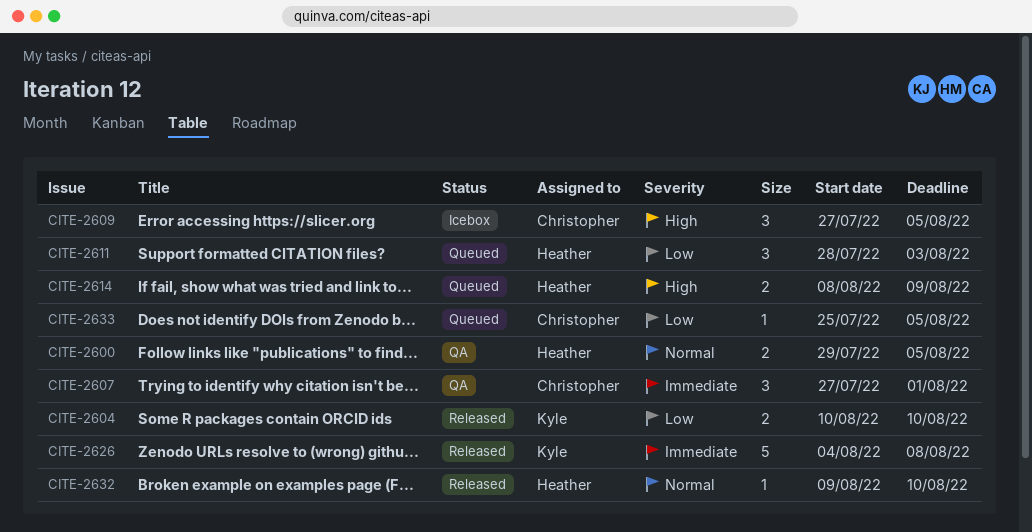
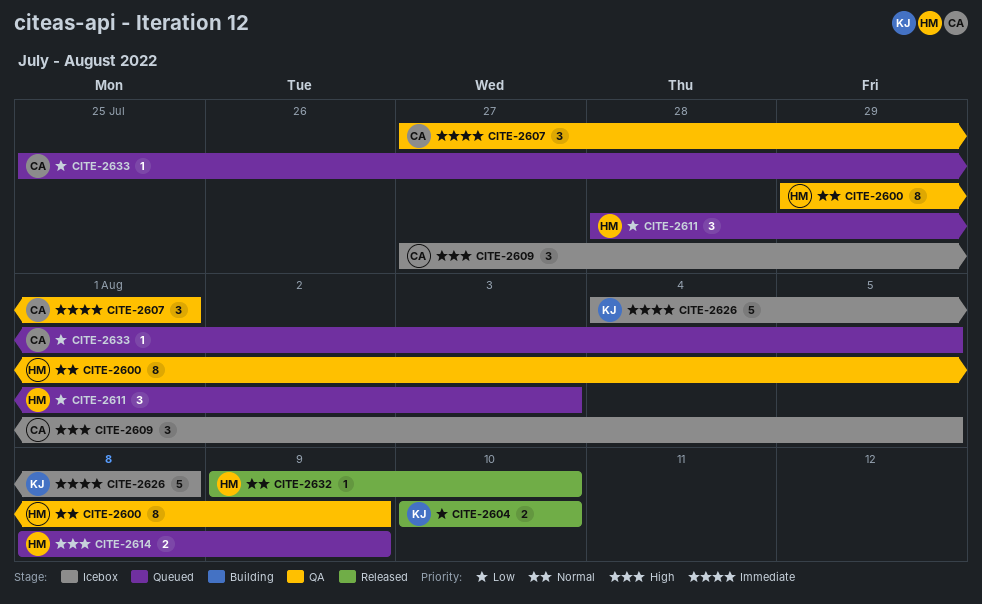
CITE-2600, estimate: 2 -> 8
CITE-2600, due: Aug 5 -> Aug 9
CITE-2626, status: Released -> Icebox

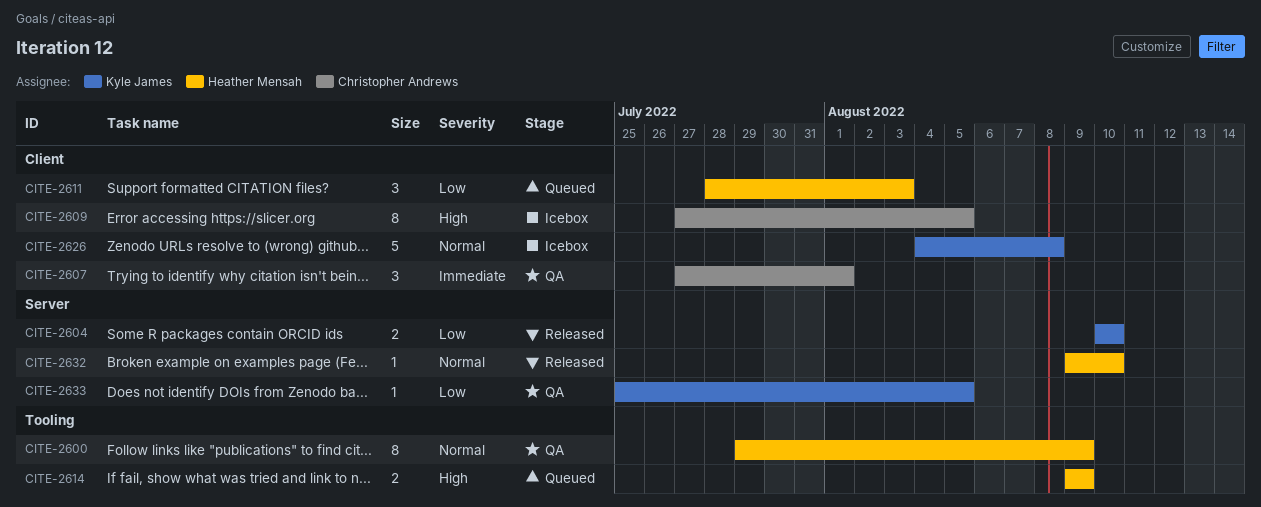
CITE-2609, estimate: 3 -> 8
CITE-2614, start: Aug 8 -> Aug 9
CITE-2626, priority: Immediate -> Normal
CITE-2633, status: Queued -> QA
CITE-2633, owner: Christopher Andrews -> Kyle James

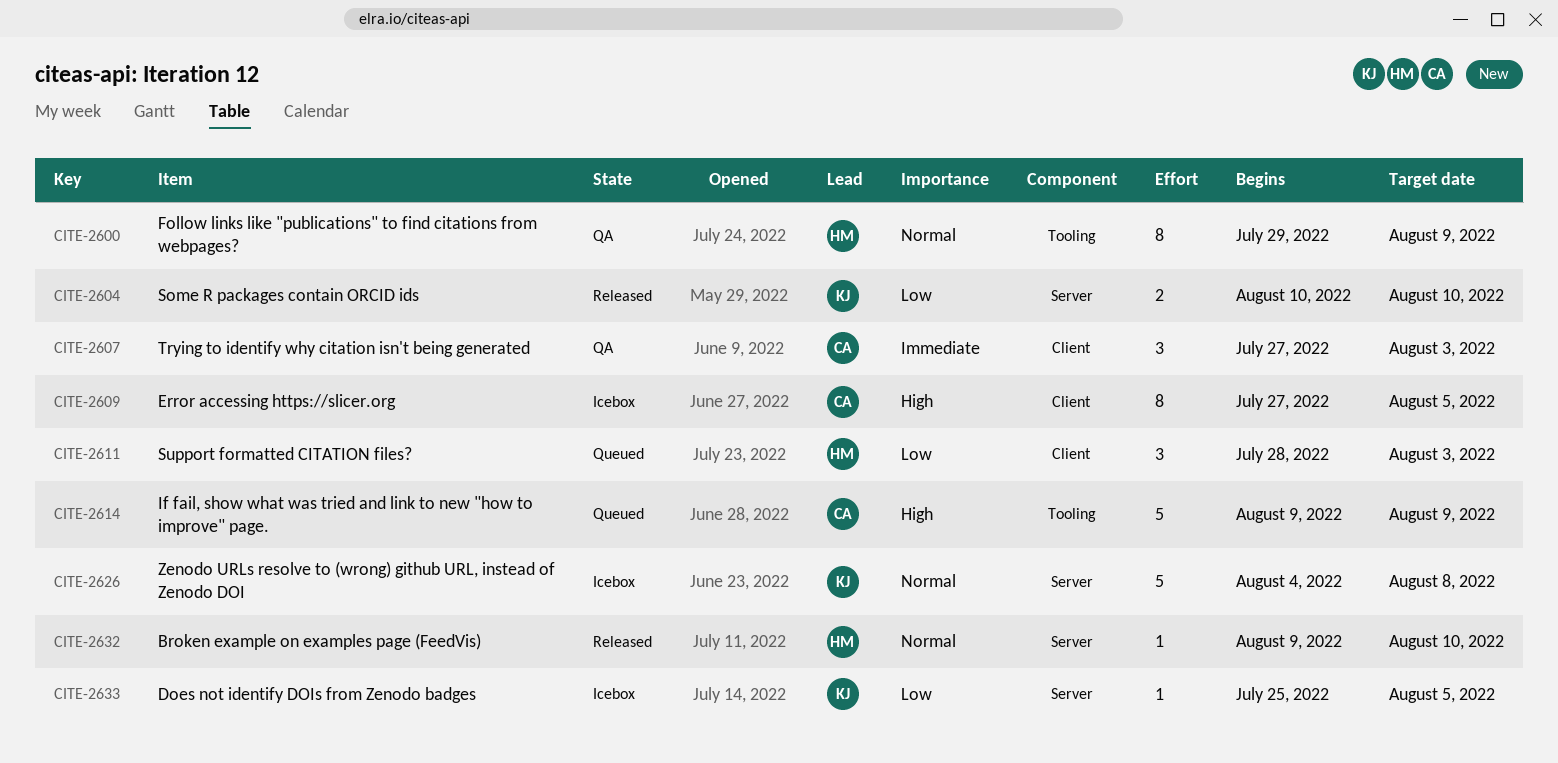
CITE-2607, due: Aug 1 -> Aug 3
CITE-2614, owner: Heather Mensah -> Christopher Andrews
CITE-2614, estimate: 2 -> 5
CITE-2626, label: Client -> Server
CITE-2633, status: QA -> Icebox

